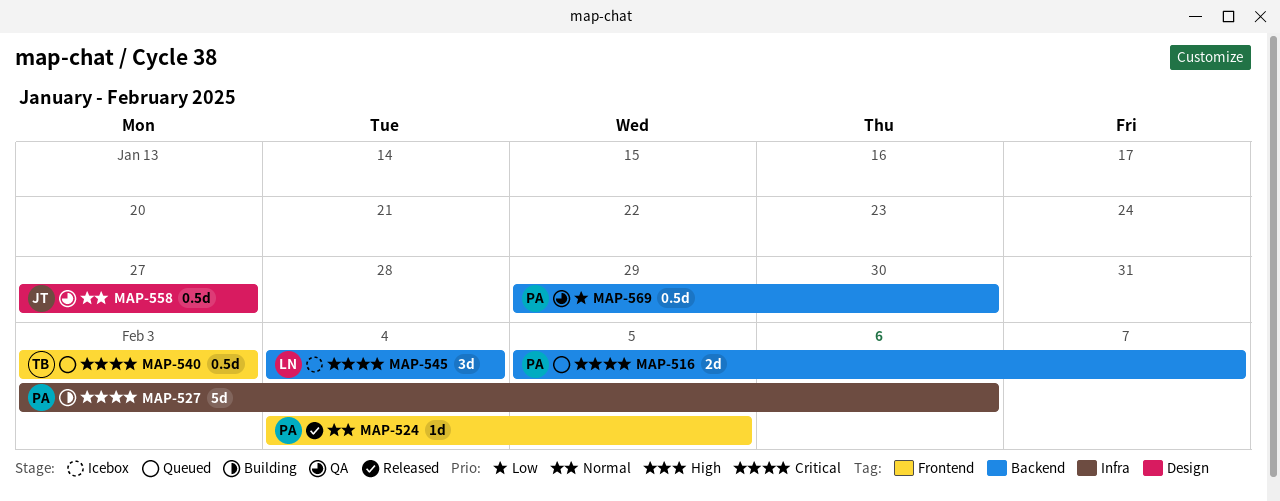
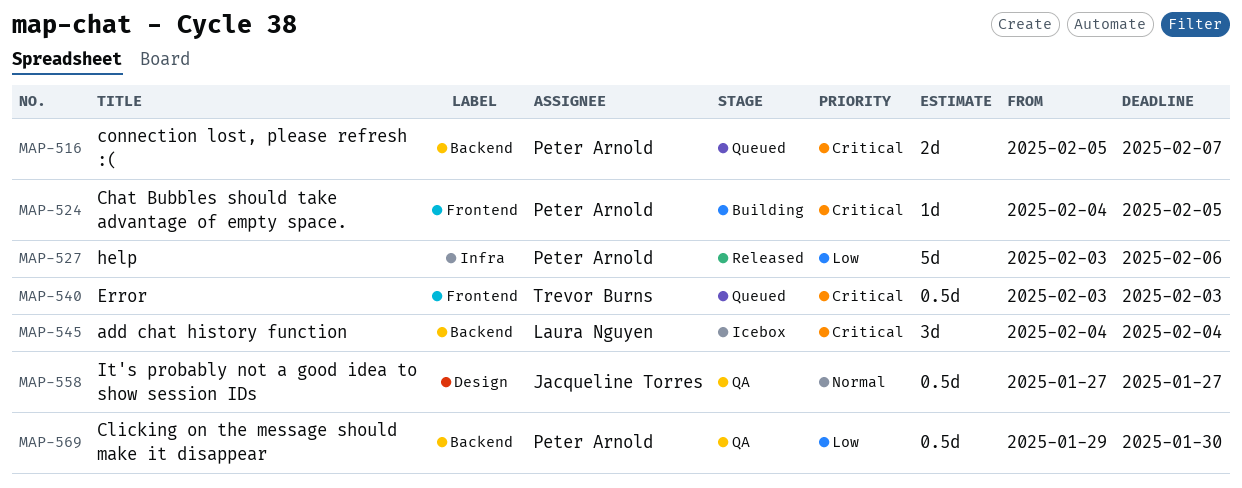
MAP-524, status: Released -> Building
MAP-524, priority: Normal -> Critical
MAP-527, status: Building -> Released
MAP-527, priority: Critical -> Low

